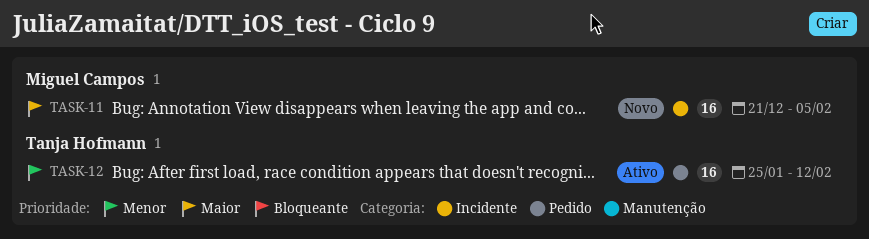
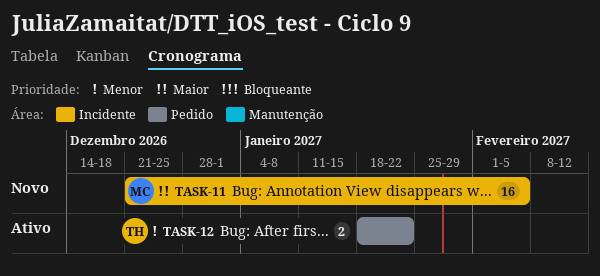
TASK-12, estimate: 16 -> 2
TASK-12, start: Jan 25 -> Jan 18
TASK-12, due: Feb 12 -> Jan 22

